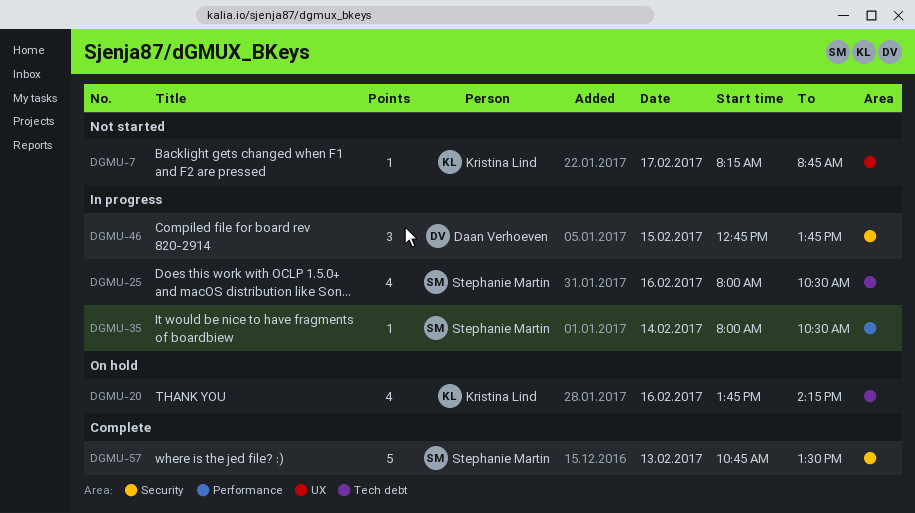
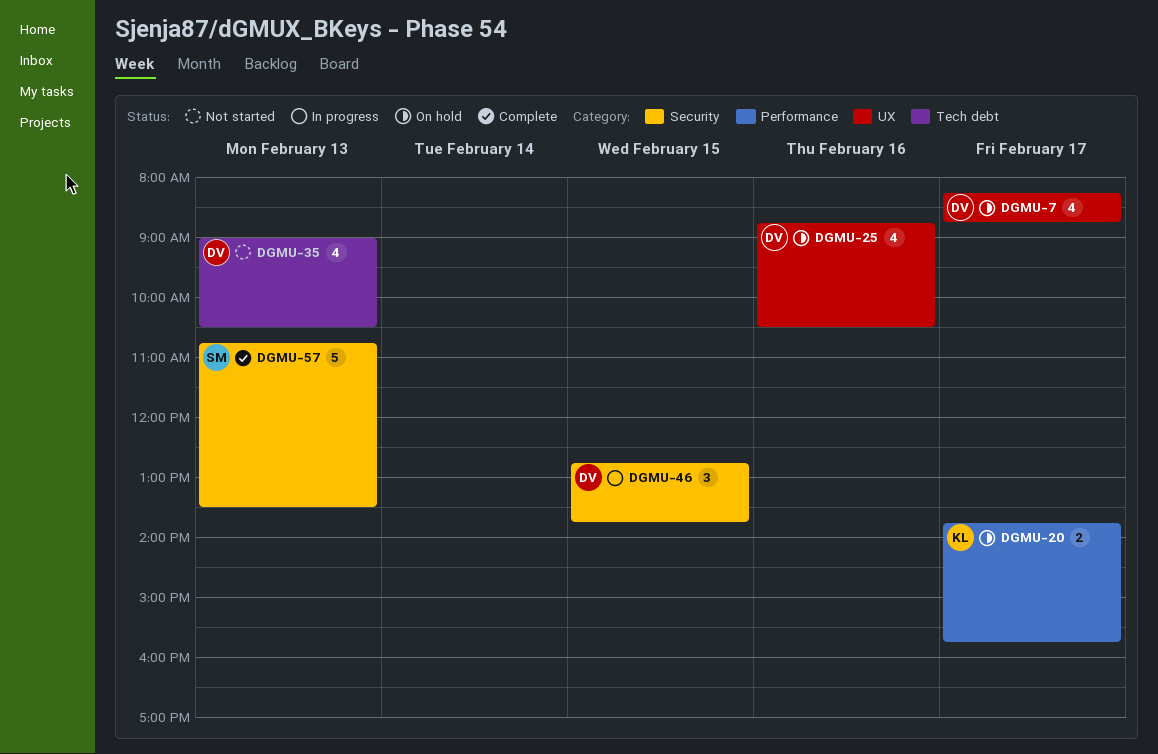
DGMU-7, status: Not started -> On hold
DGMU-7, owner: Kristina Lind -> Daan Verhoeven
DGMU-7, estimate: 1 -> 4
DGMU-20, label: Tech debt -> Performance
DGMU-20, estimate: 4 -> 2
DGMU-20, day: Feb 16 -> Feb 17
DGMU-20, ends: 14:15 -> 15:45
DGMU-25, status: In progress -> On hold
DGMU-25, owner: Stephanie Martin -> Daan Verhoeven
DGMU-25, label: Tech debt -> UX
DGMU-25, begins: 08:00 -> 08:45
DGMU-35, status: In progress -> Not started
DGMU-35, owner: Stephanie Martin -> Daan Verhoeven
DGMU-35, label: Performance -> Tech debt
DGMU-35, estimate: 1 -> 4
DGMU-35, day: Feb 14 -> Feb 13
DGMU-35, begins: 08:00 -> 09:00

